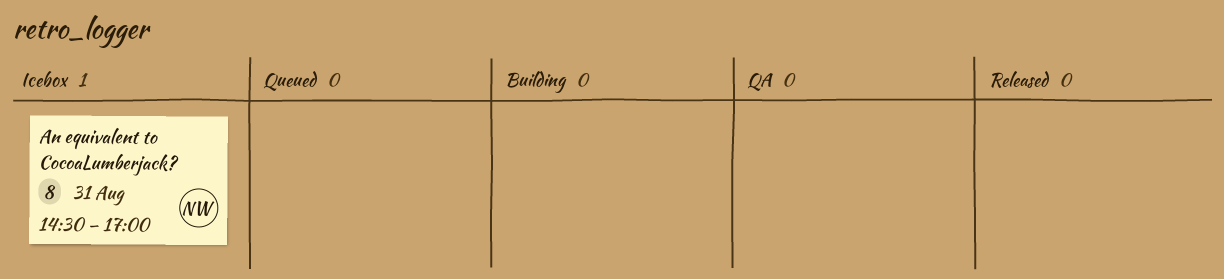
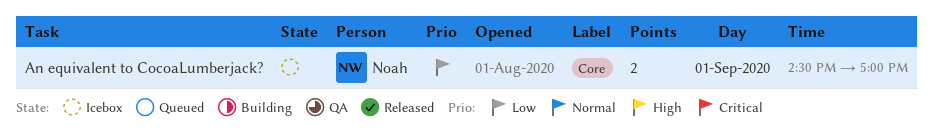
An equivalent to CocoaLumberjack?, estimate: 8 -> 2
An equivalent to CocoaLumberjack?, day: Aug 31 -> Sep 1

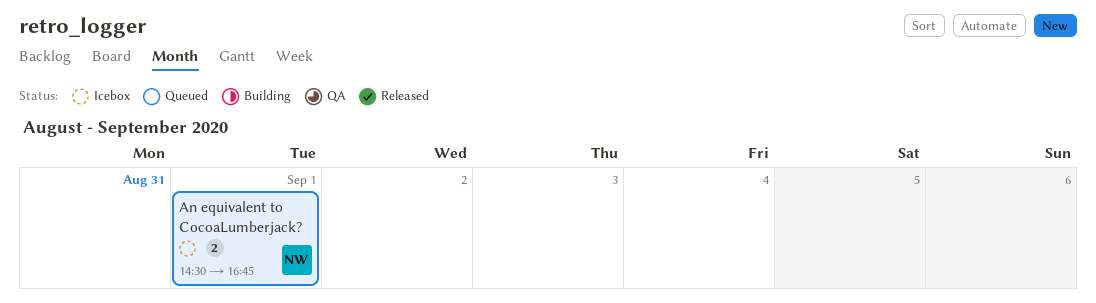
An equivalent to CocoaLumberjack?, ends: 17:00 -> 16:45

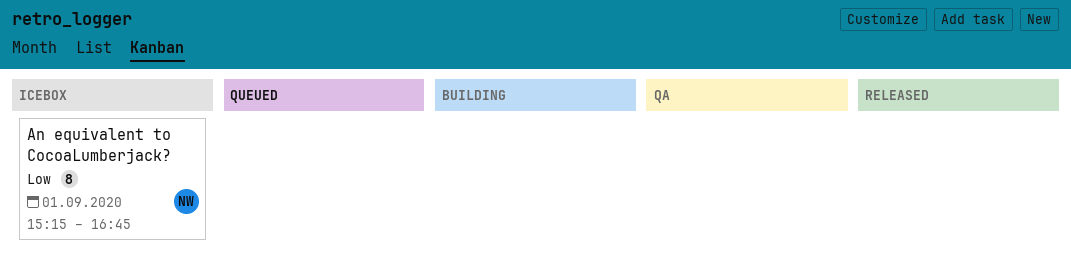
An equivalent to CocoaLumberjack?, estimate: 2 -> 8
An equivalent to CocoaLumberjack?, begins: 14:30 -> 15:15

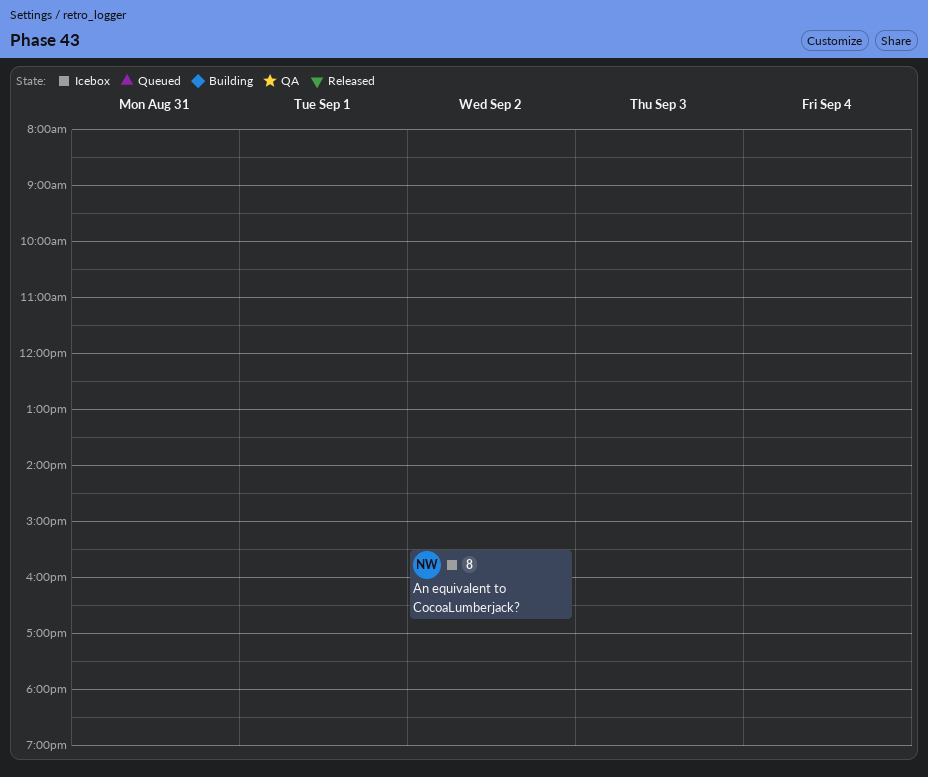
An equivalent to CocoaLumberjack?, day: Sep 1 -> Sep 2
An equivalent to CocoaLumberjack?, begins: 15:15 -> 15:30

